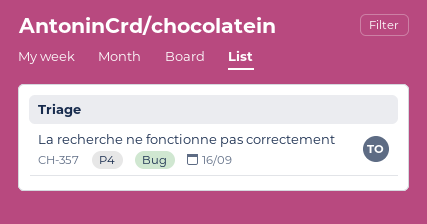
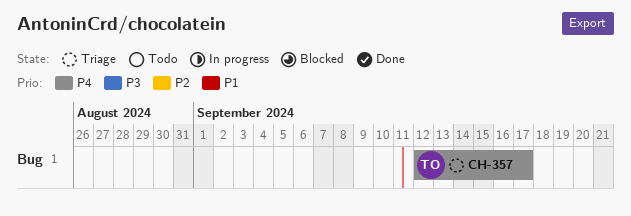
CH-357, due: Sep 16 -> Sep 17

